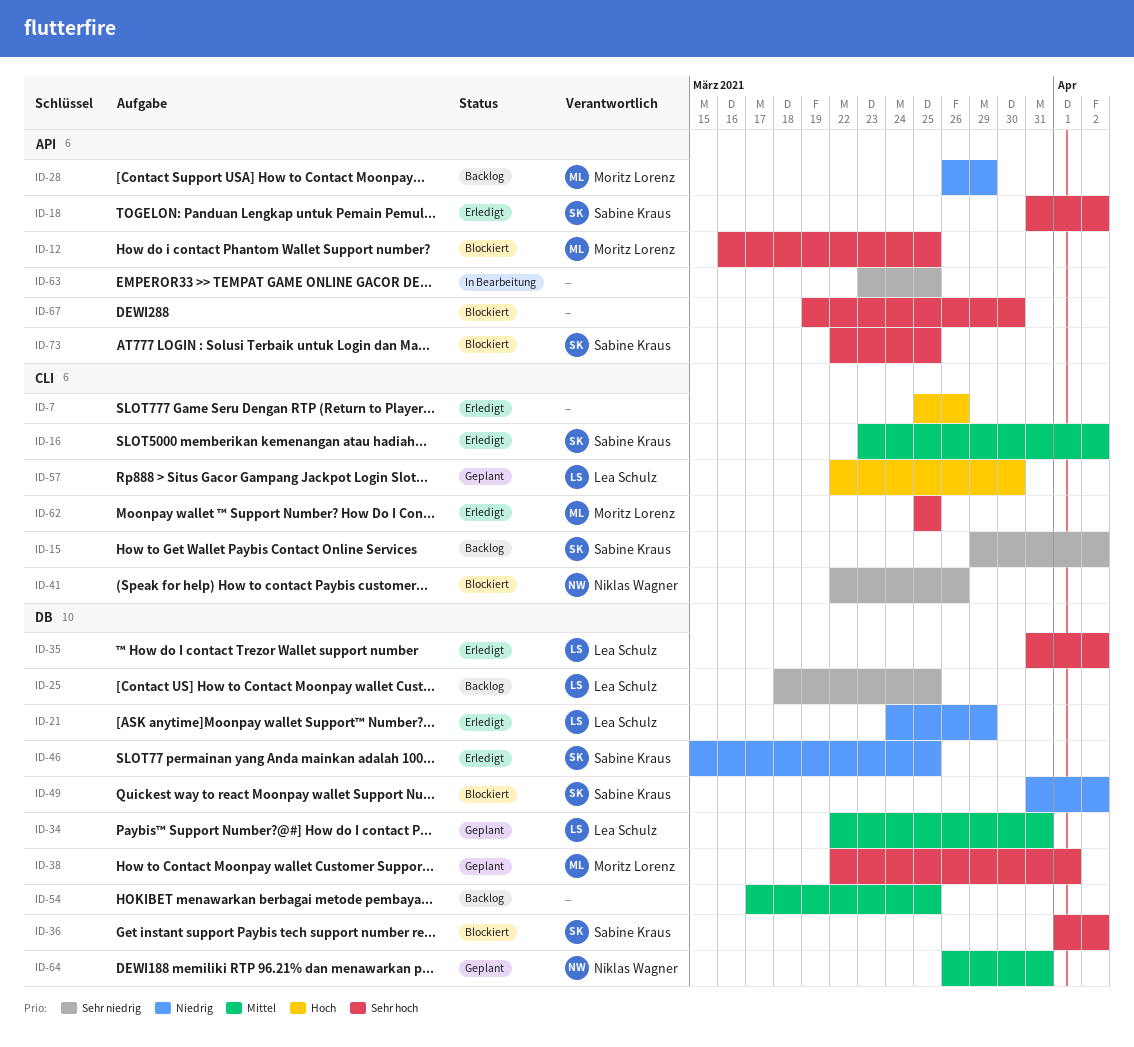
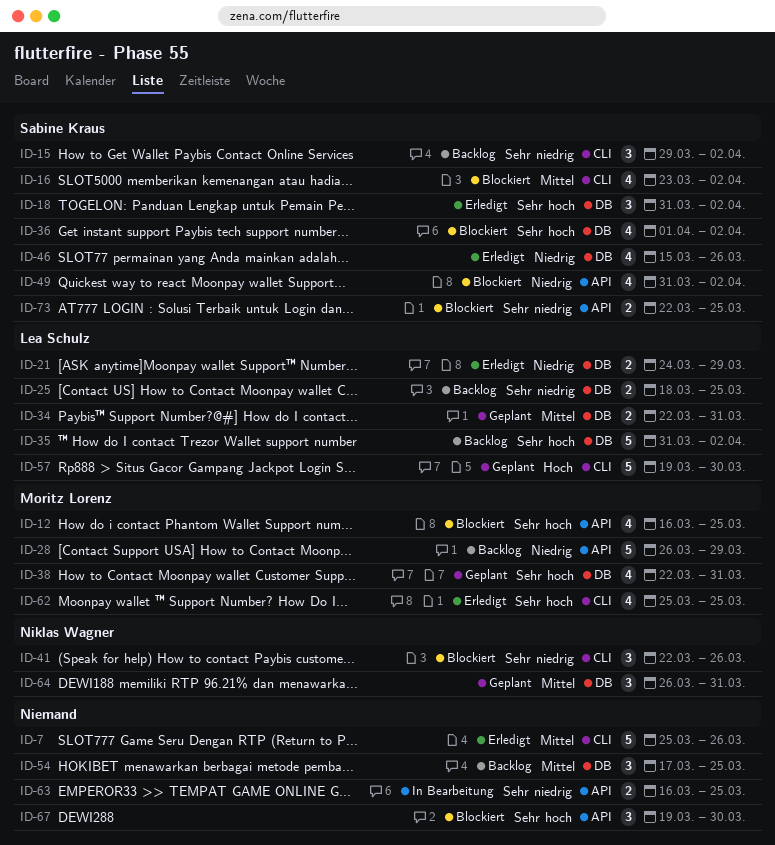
ID-7, priority: Hoch -> Mittel
ID-16, status: Erledigt -> Blockiert
ID-18, label: API -> DB
ID-35, status: Erledigt -> Backlog
ID-38, due: Apr 1 -> Mar 31
ID-46, due: Mar 25 -> Mar 26
ID-49, label: DB -> API
ID-57, start: Mar 22 -> Mar 19
ID-63, start: Mar 23 -> Mar 16
ID-73, priority: Sehr hoch -> Sehr niedrig

